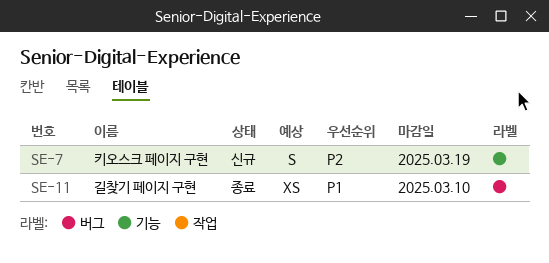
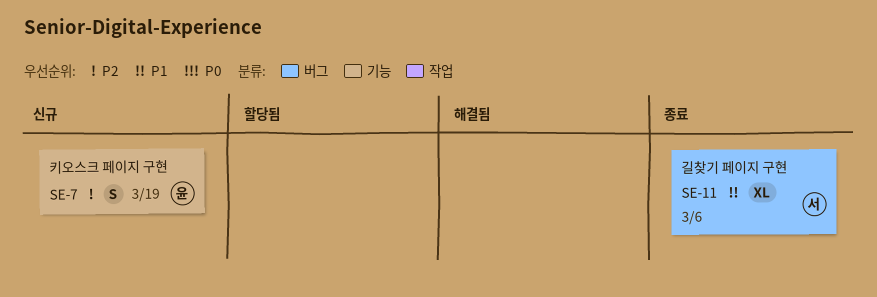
SE-11, estimate: XS -> XL
SE-11, due: Mar 10 -> Mar 6

